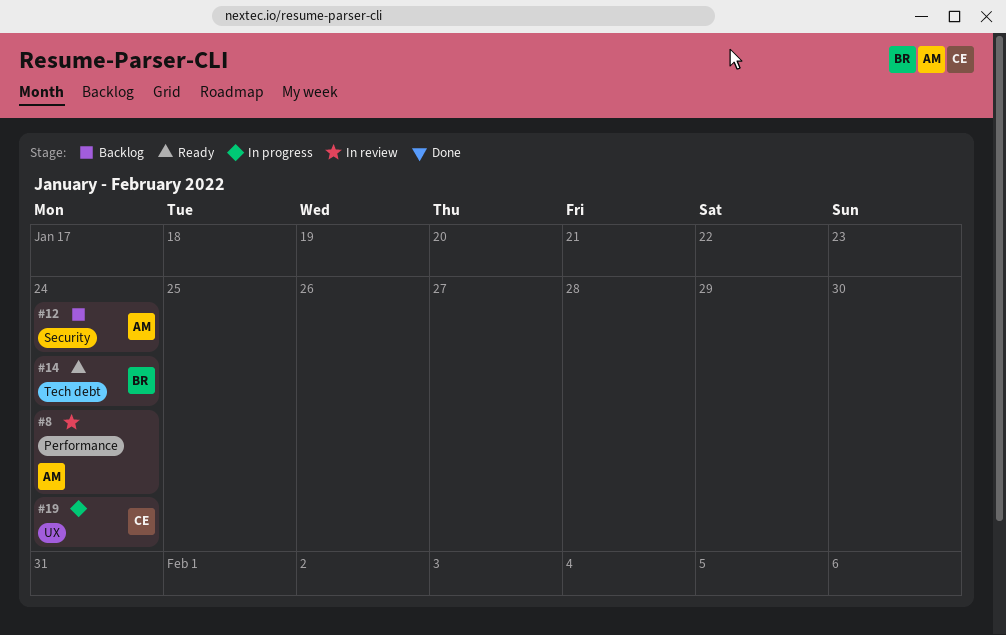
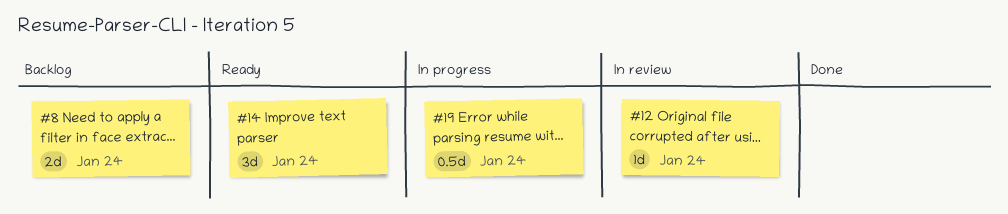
#8, status: In review -> Backlog
#12, status: Backlog -> In review

